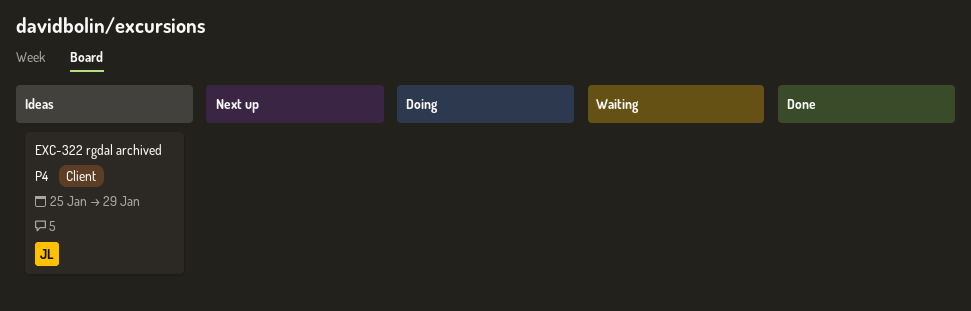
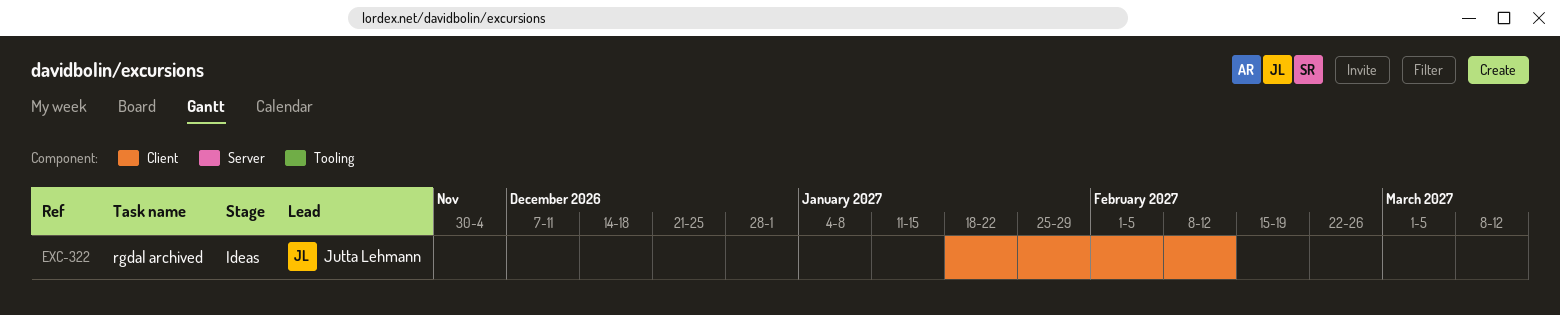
EXC-322, start: Jan 25 -> Jan 18
EXC-322, due: Jan 29 -> Feb 12

